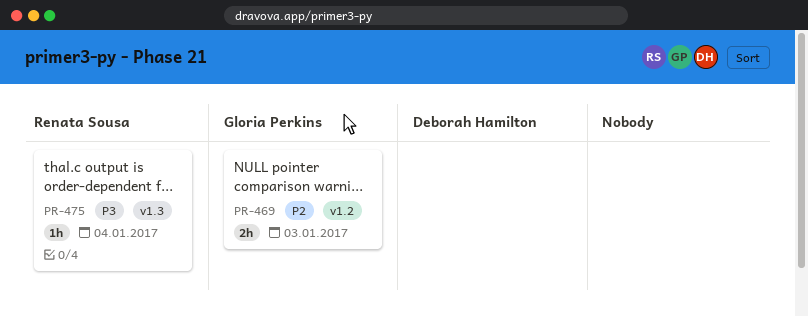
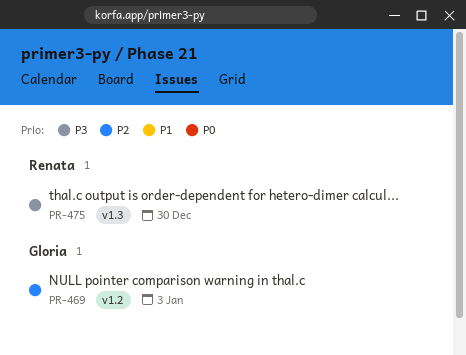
PR-475, due: Jan 4 -> Dec 30

